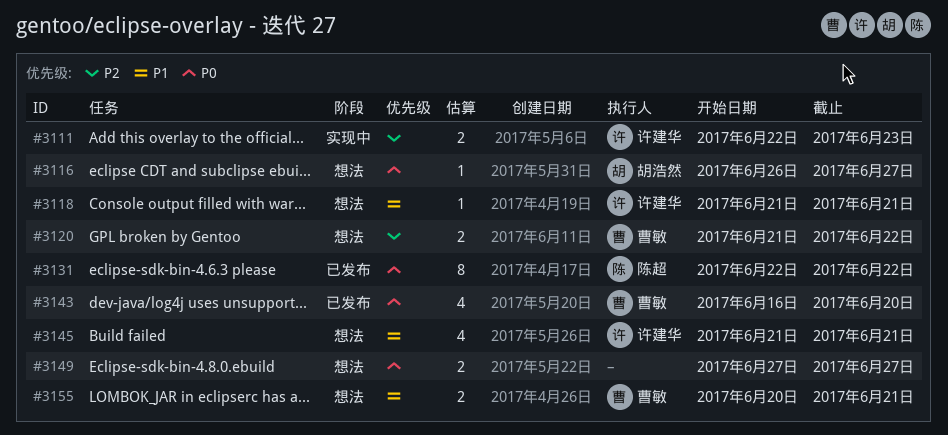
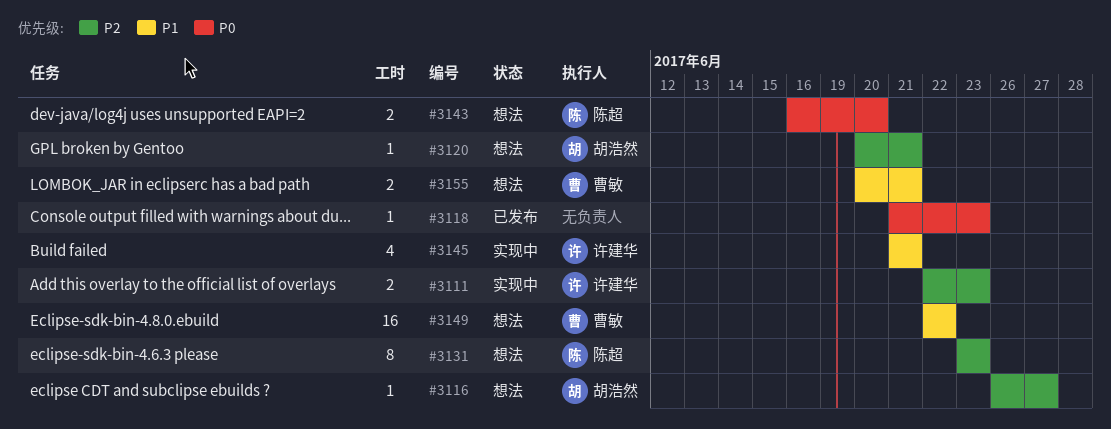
#3116, priority: P0 -> P2
#3118, status: 想法 -> 已发布
#3118, owner: 许建华 -> none
#3118, priority: P1 -> P0
#3118, due: Jun 21 -> Jun 23
#3120, owner: 曹敏 -> 胡浩然
#3120, estimate: 2 -> 1
#3120, start: Jun 21 -> Jun 20
#3120, due: Jun 22 -> Jun 21
#3131, status: 已发布 -> 想法
#3131, priority: P0 -> P2
#3131, start: Jun 22 -> Jun 23
#3131, due: Jun 22 -> Jun 23
#3143, status: 已发布 -> 想法
#3143, owner: 曹敏 -> 陈超
#3143, estimate: 4 -> 2
#3145, status: 想法 -> 实现中
#3149, owner: none -> 曹敏
#3149, priority: P0 -> P1
#3149, estimate: 2 -> 16
#3149, start: Jun 27 -> Jun 22
#3149, due: Jun 27 -> Jun 22

